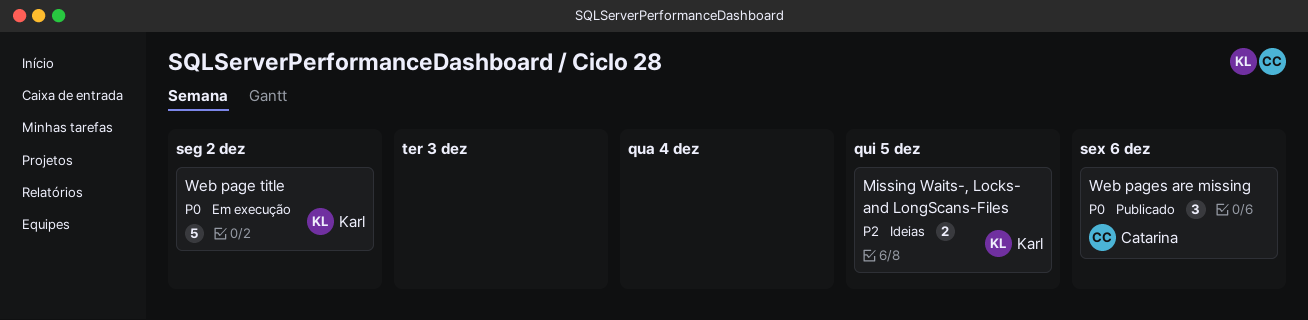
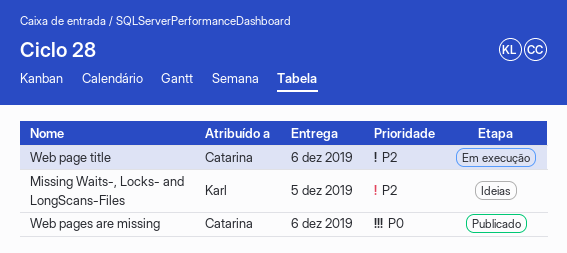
Web page title, owner: Karl -> Catarina
Web page title, priority: P0 -> P2
Web page title, due: Dec 2 -> Dec 6

